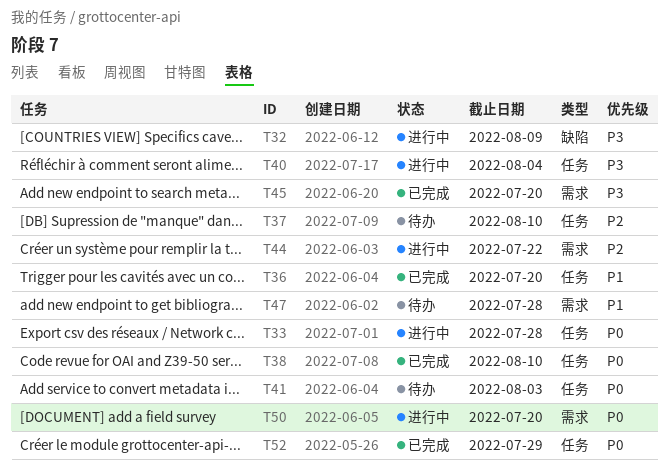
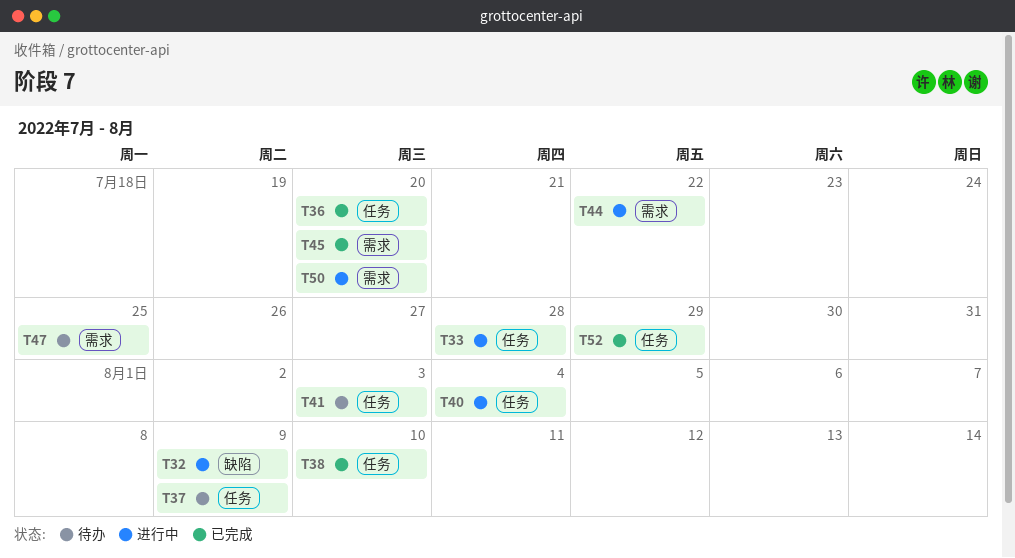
T37, due: Aug 10 -> Aug 9
T47, due: Jul 28 -> Jul 25

